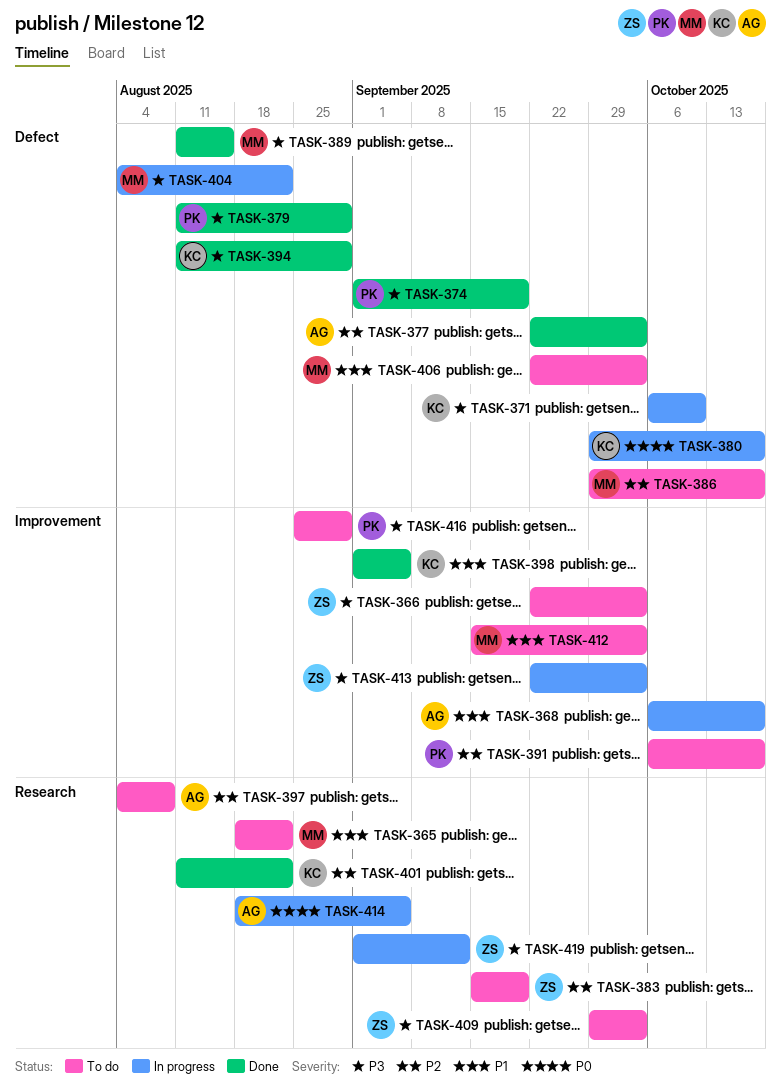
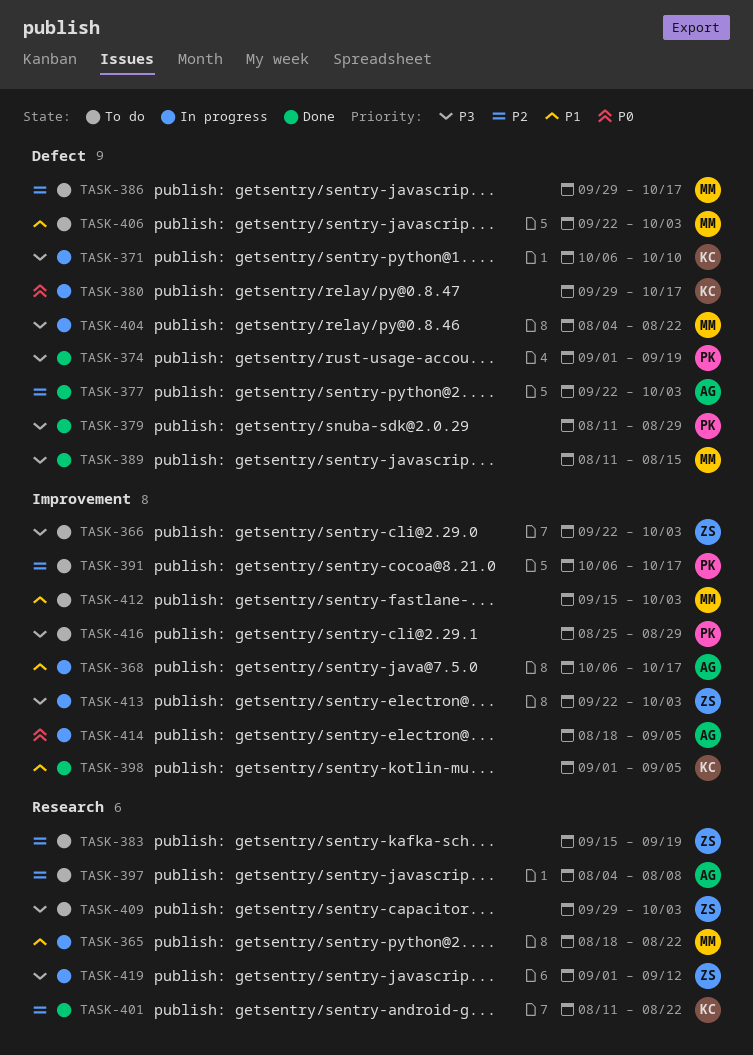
TASK-365, status: To do -> In progress
TASK-394: present -> none
TASK-414, label: Research -> Improvement

